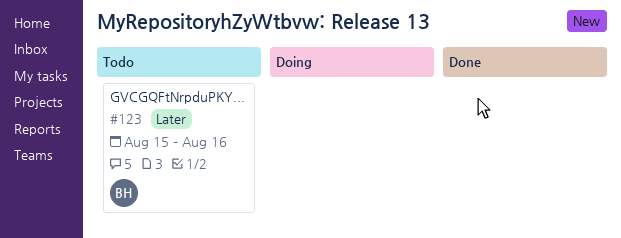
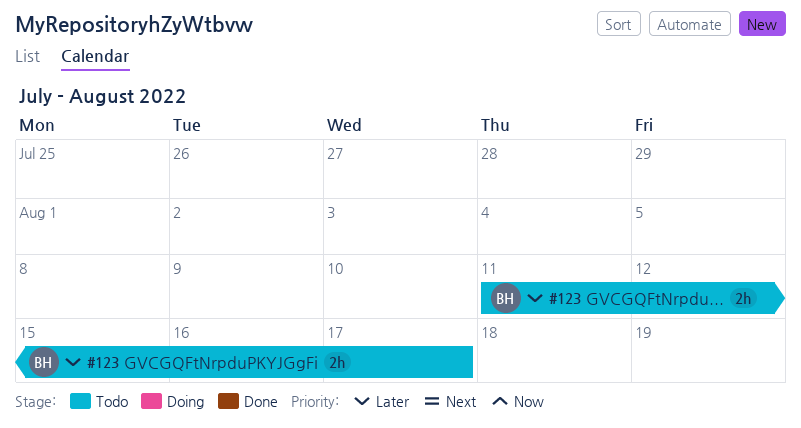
#123, start: Aug 15 -> Aug 11
#123, due: Aug 16 -> Aug 17

